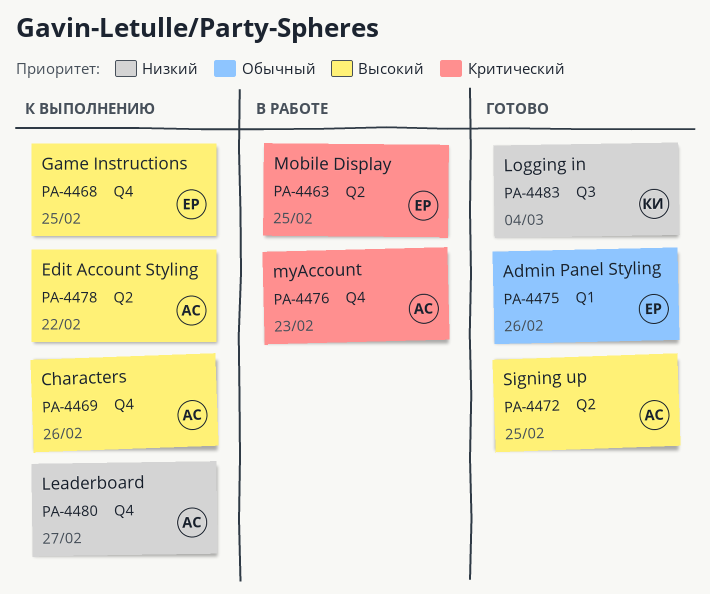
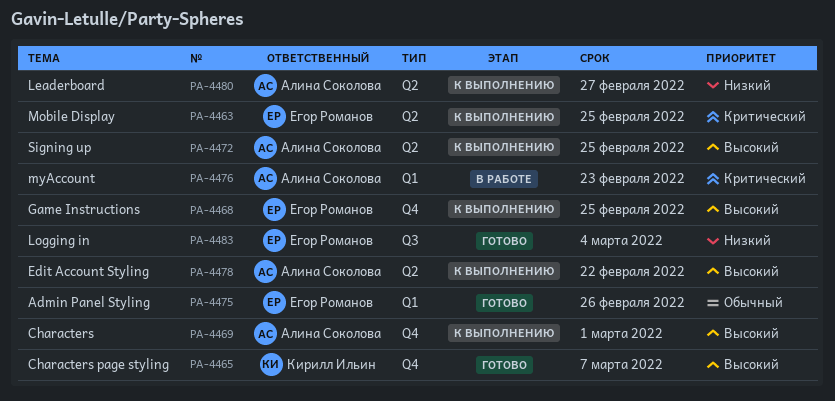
PA-4463, status: В работе -> К выполнению
PA-4465: none -> present
PA-4469, due: Feb 26 -> Mar 1
PA-4472, status: Готово -> К выполнению
PA-4476, label: Q4 -> Q1
PA-4480, label: Q4 -> Q2
PA-4483, owner: Кирилл Ильин -> Егор Романов

